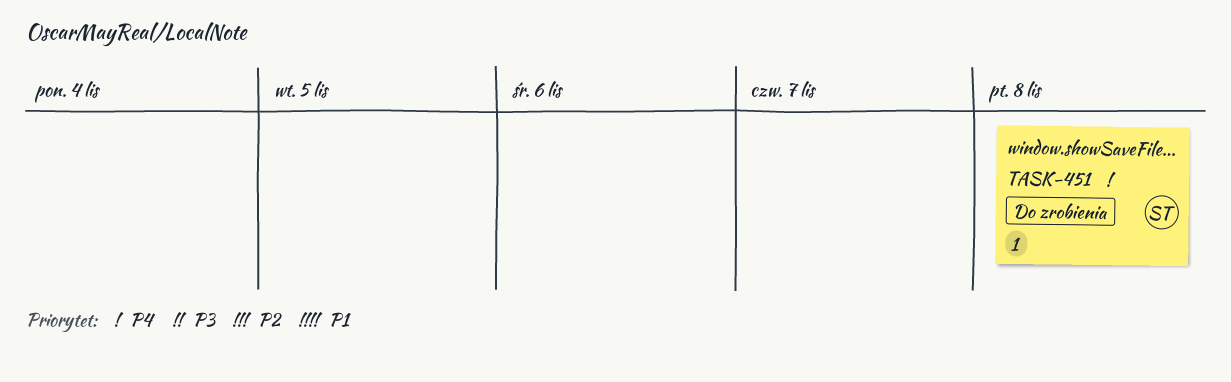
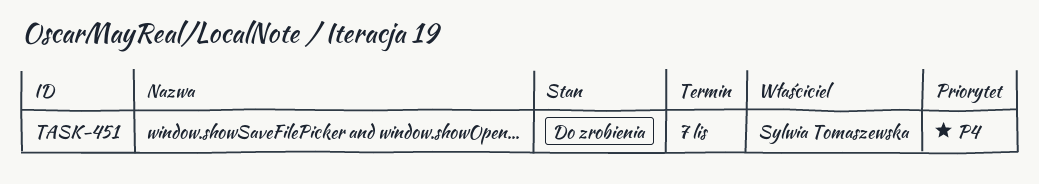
TASK-451, due: Nov 8 -> Nov 7

